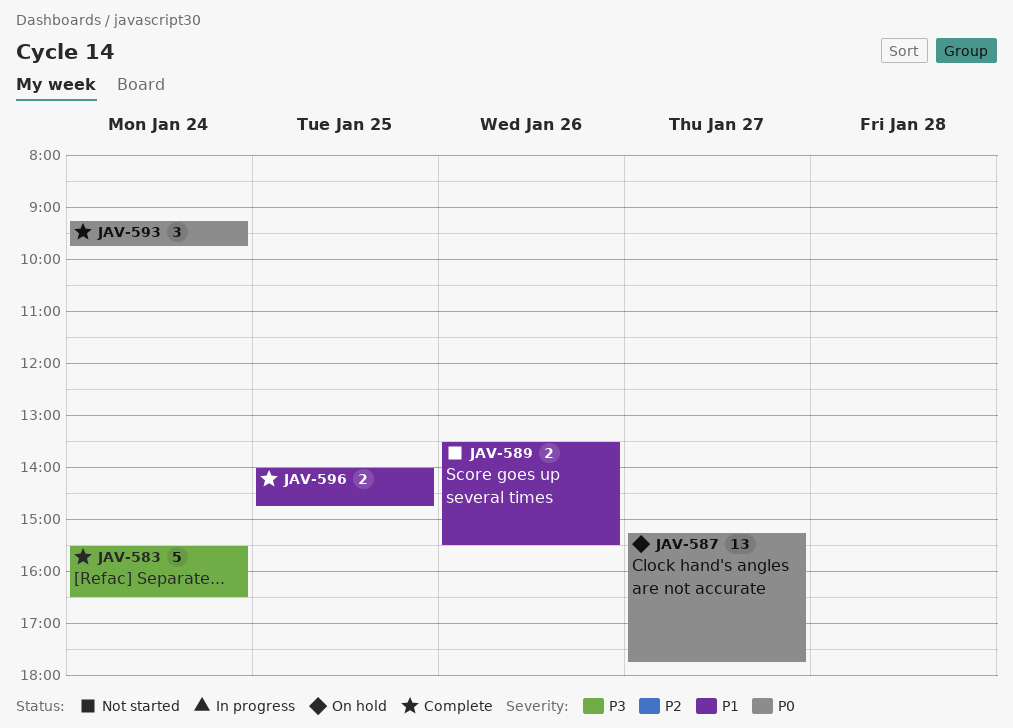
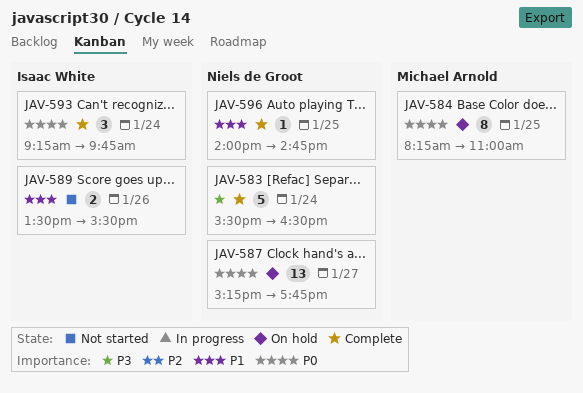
JAV-584: none -> present
JAV-596, estimate: 2 -> 1

